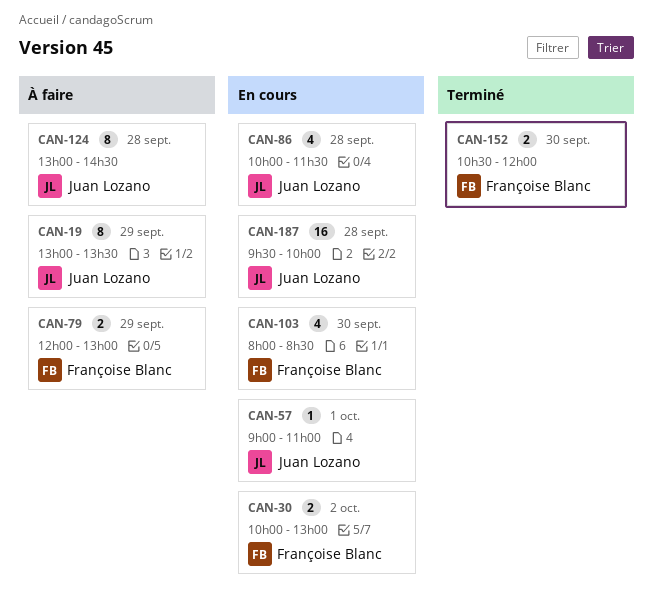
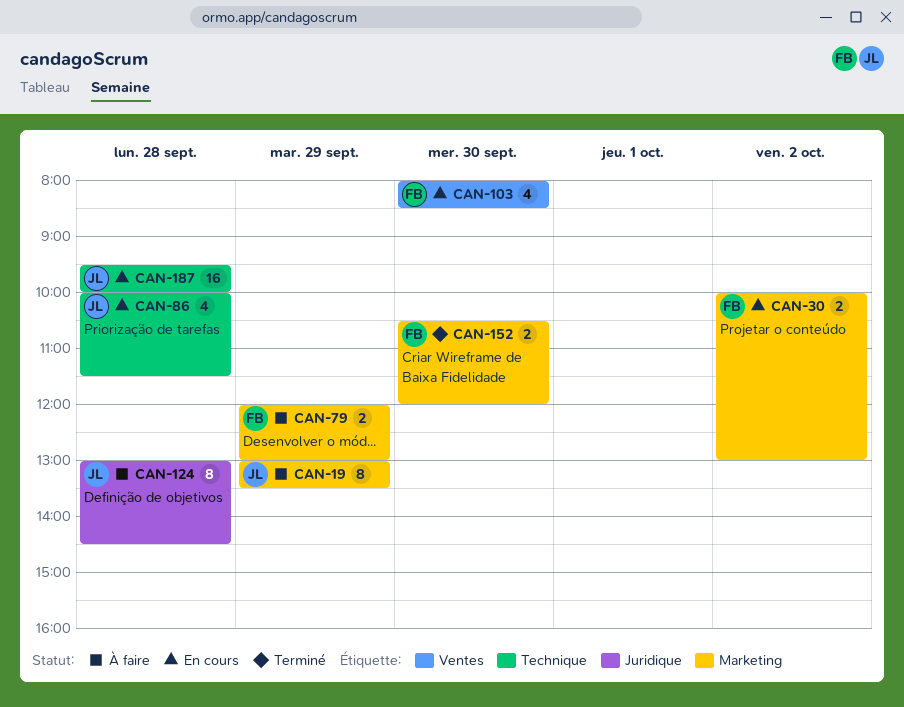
CAN-57: present -> none

